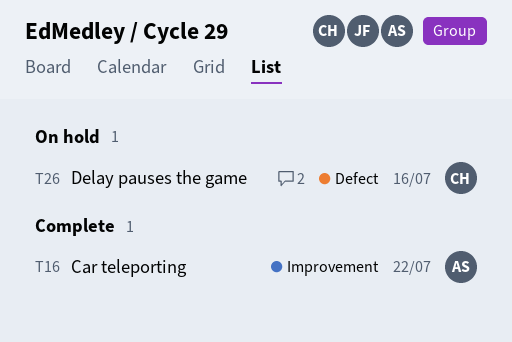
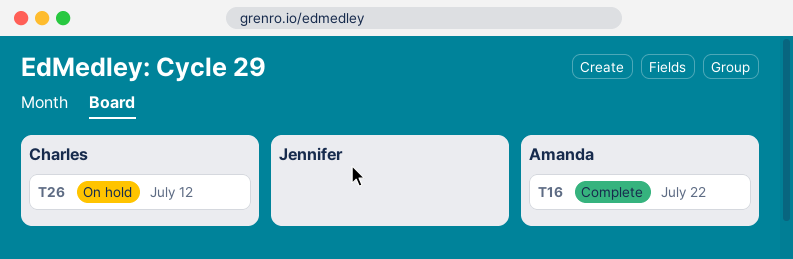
T26, due: Jul 16 -> Jul 12

